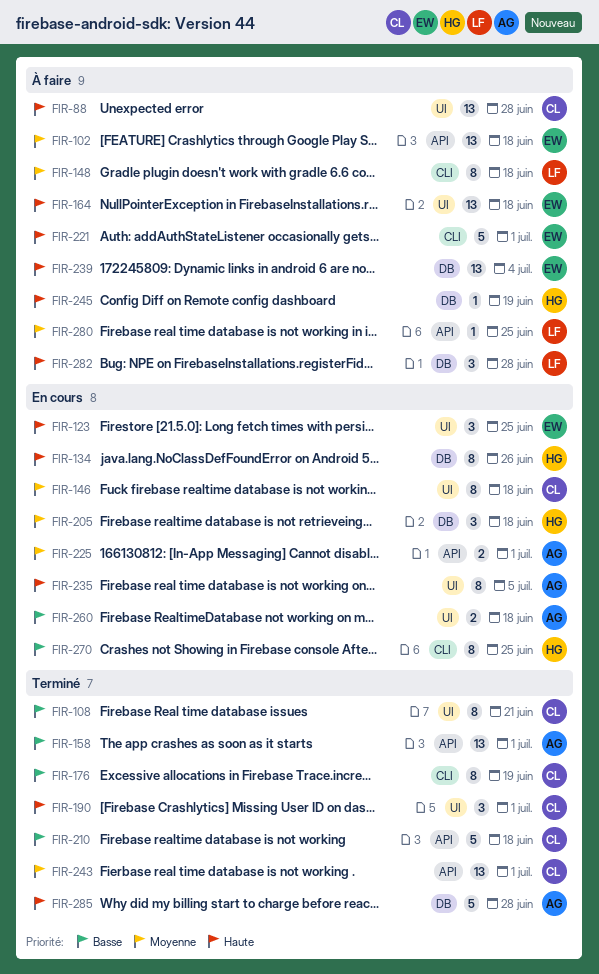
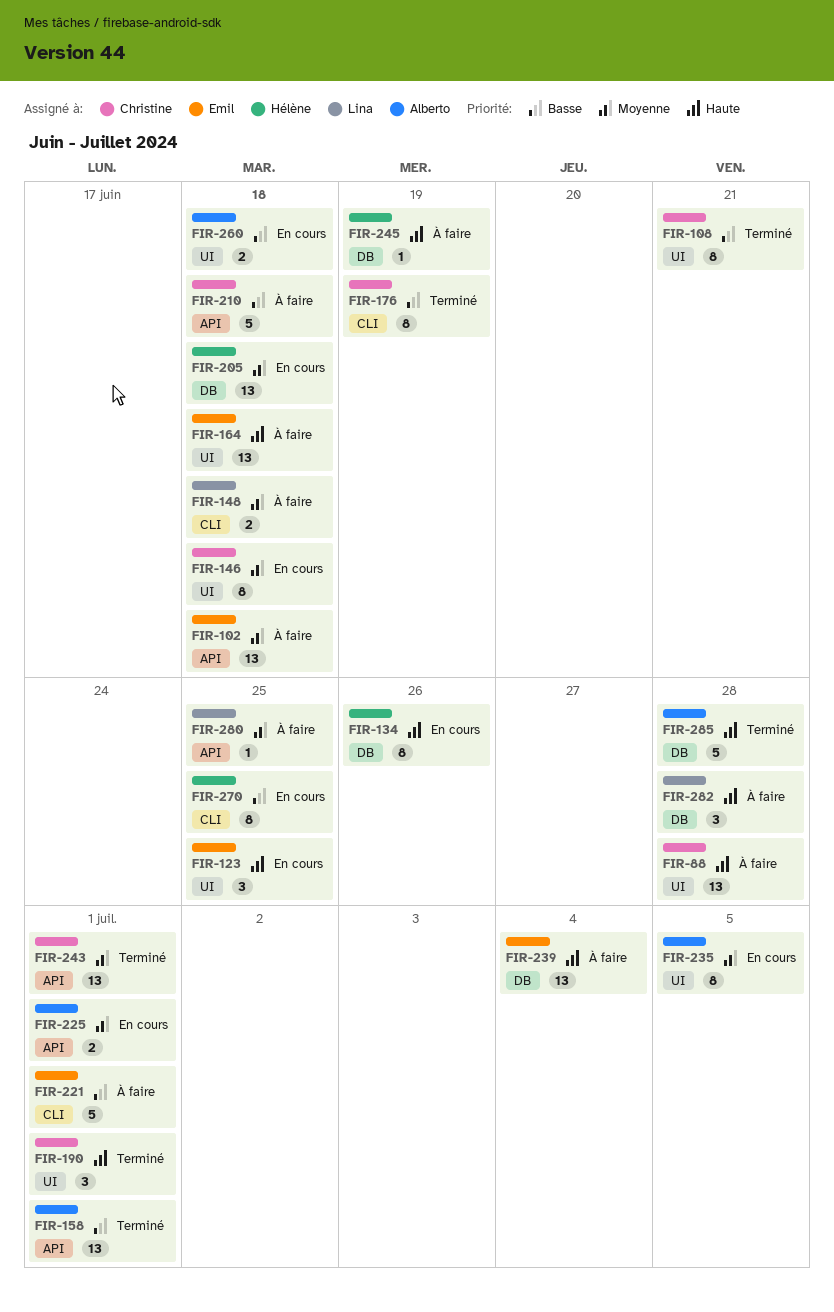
FIR-148, estimate: 8 -> 2
FIR-205, estimate: 3 -> 13
FIR-210, status: Terminé -> À faire
FIR-221, priority: Haute -> Basse
FIR-235, priority: Haute -> Moyenne

